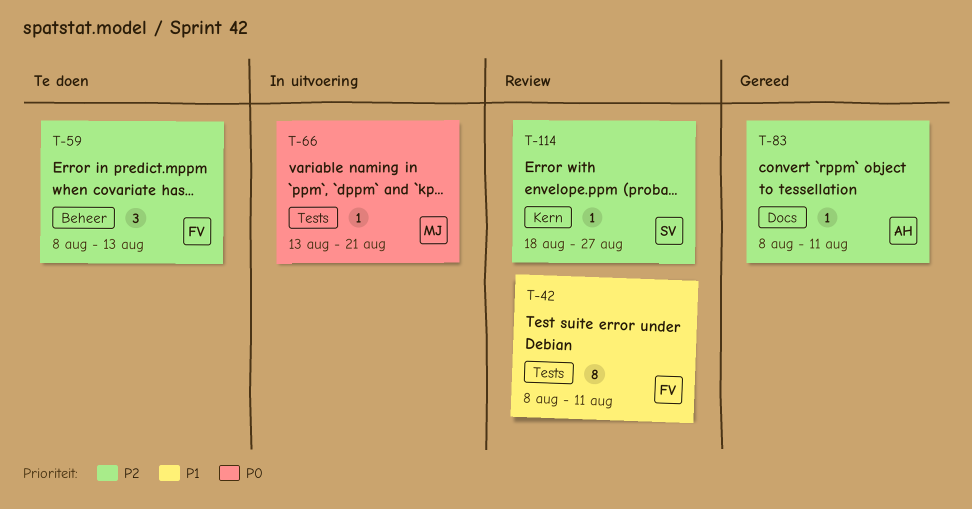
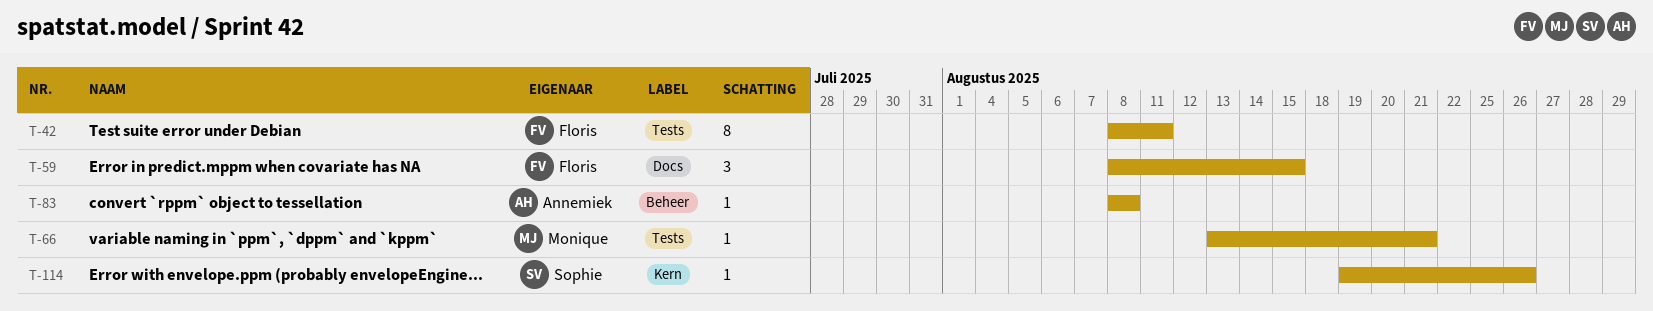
T-59, label: Beheer -> Docs
T-59, due: Aug 13 -> Aug 15
T-83, label: Docs -> Beheer
T-83, due: Aug 11 -> Aug 8
T-114, start: Aug 18 -> Aug 19
T-114, due: Aug 27 -> Aug 26

